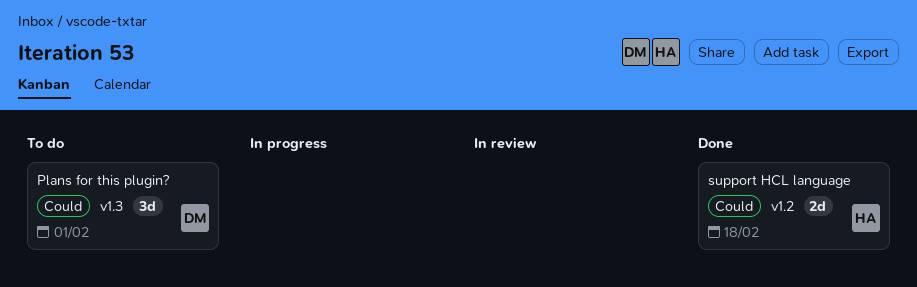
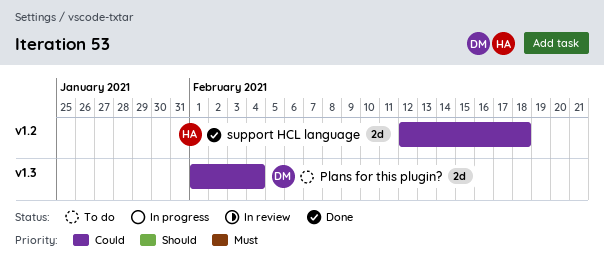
Plans for this plugin?, estimate: 3d -> 2d
Plans for this plugin?, due: Feb 1 -> Feb 4

